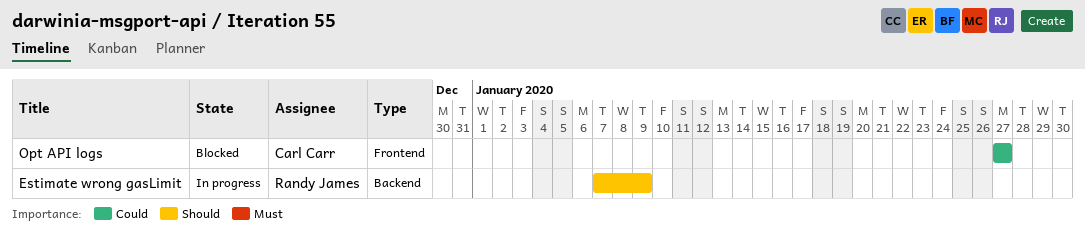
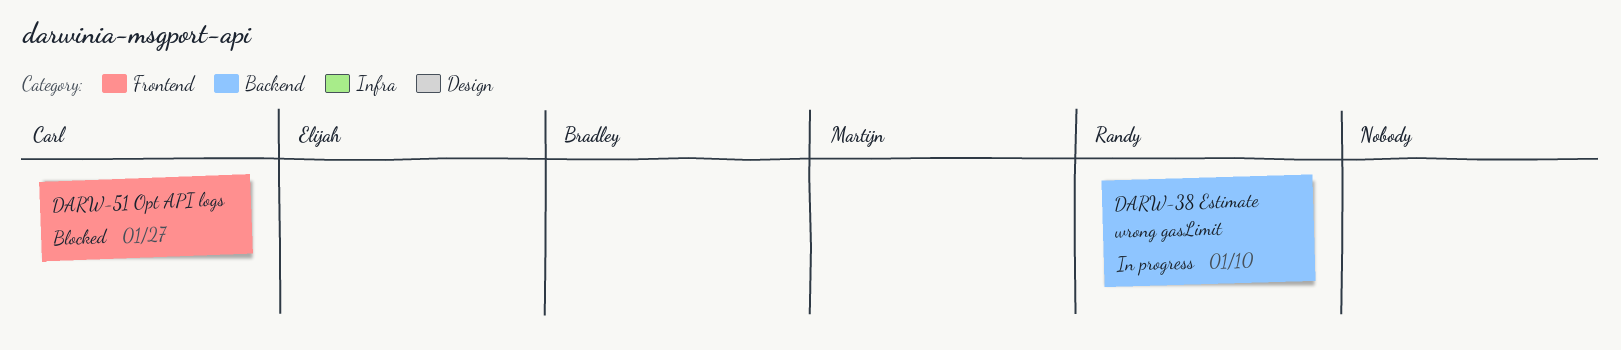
Estimate wrong gasLimit, due: Jan 9 -> Jan 10

